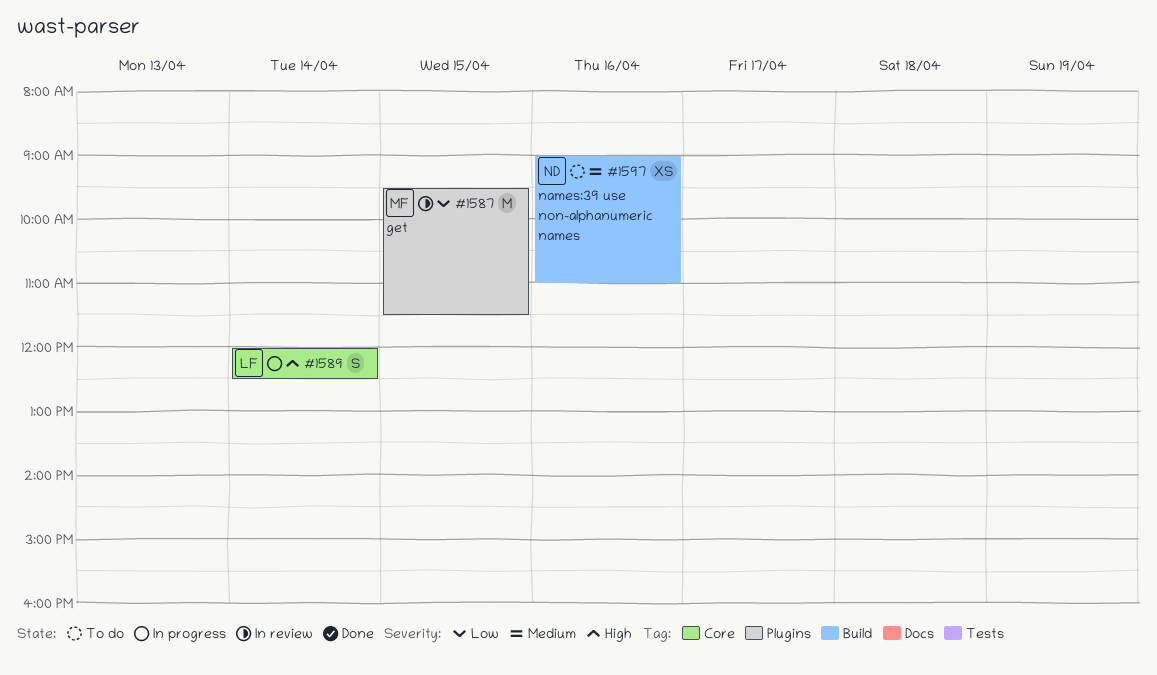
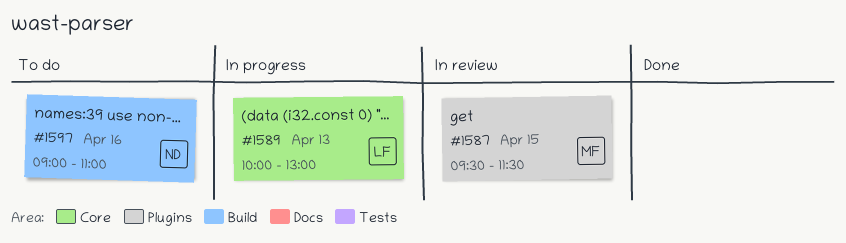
#1589, day: Apr 14 -> Apr 13
#1589, begins: 12:00 -> 10:00
#1589, ends: 12:30 -> 13:00

